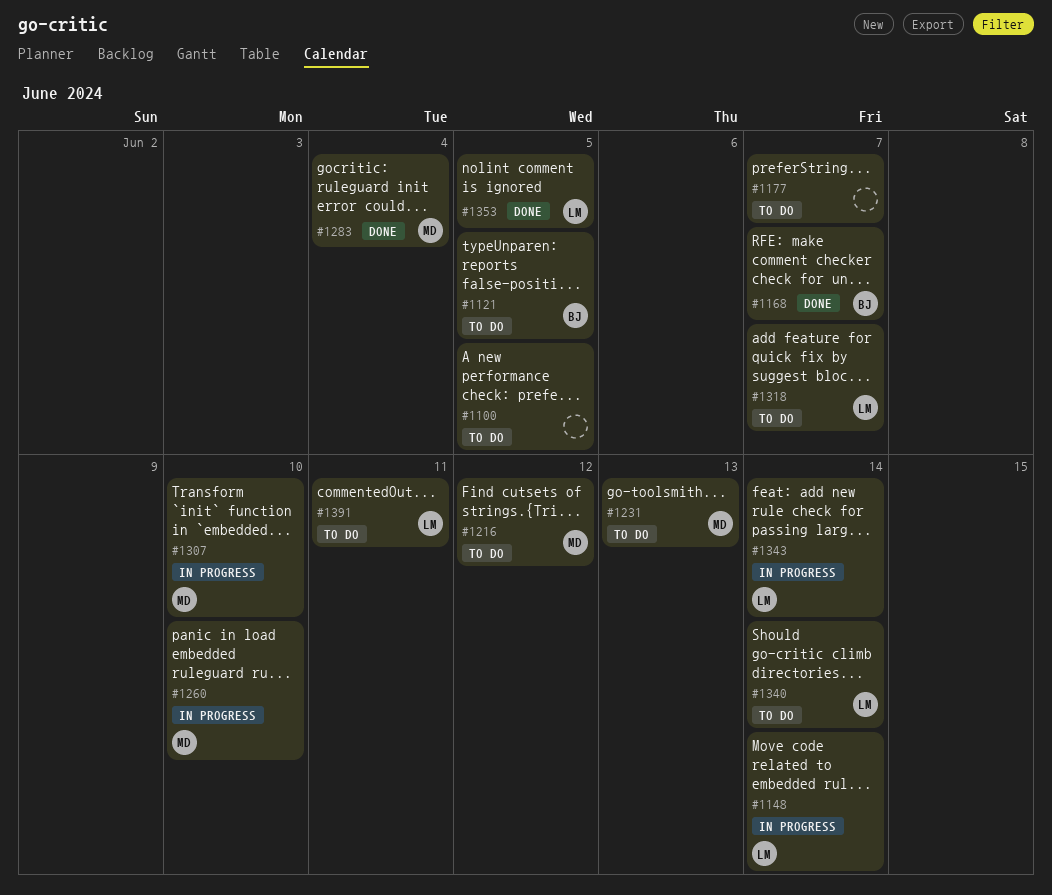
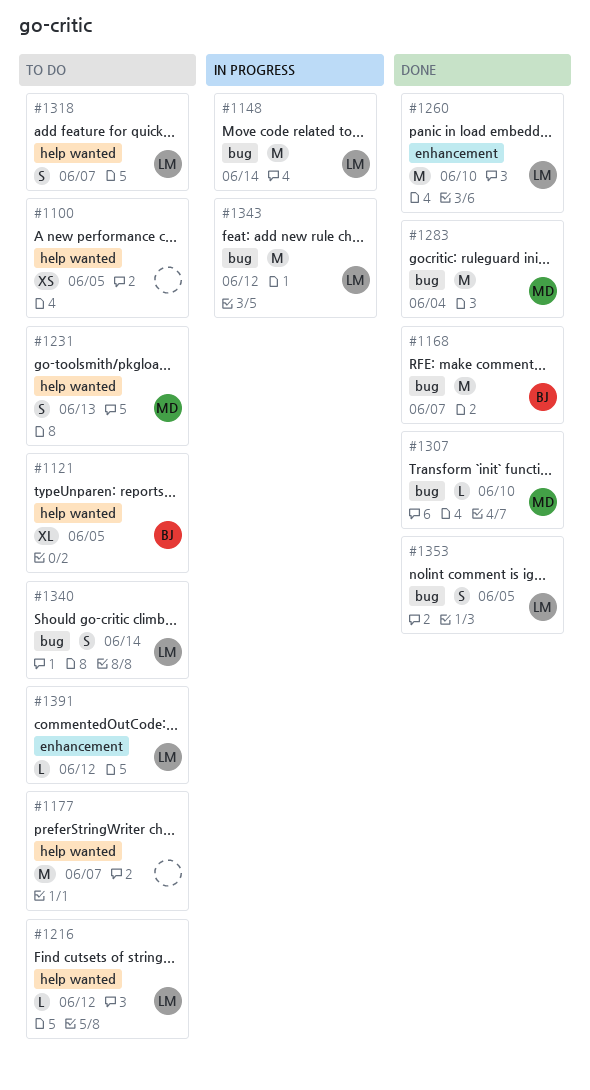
#1216, owner: MD -> LM
#1260, status: In progress -> Done
#1260, owner: MD -> LM
#1307, status: In progress -> Done
#1343, due: Jun 14 -> Jun 12
#1391, due: Jun 11 -> Jun 12

